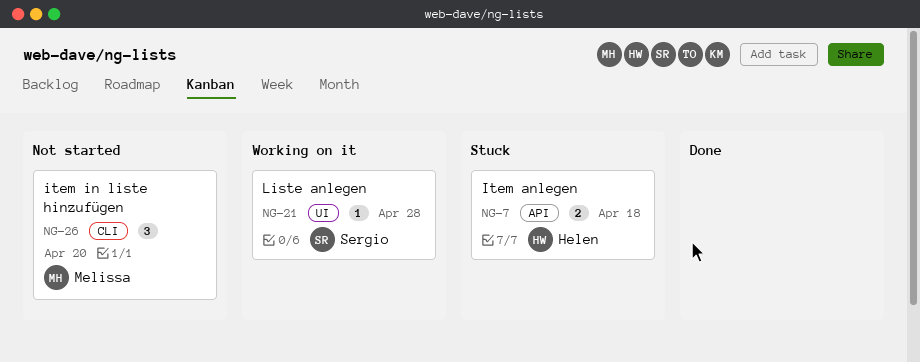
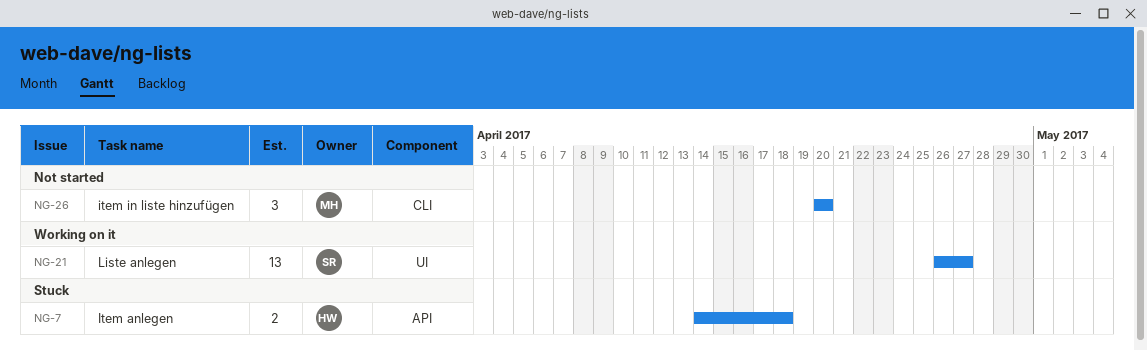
NG-21, estimate: 1 -> 13
NG-21, due: Apr 28 -> Apr 27

